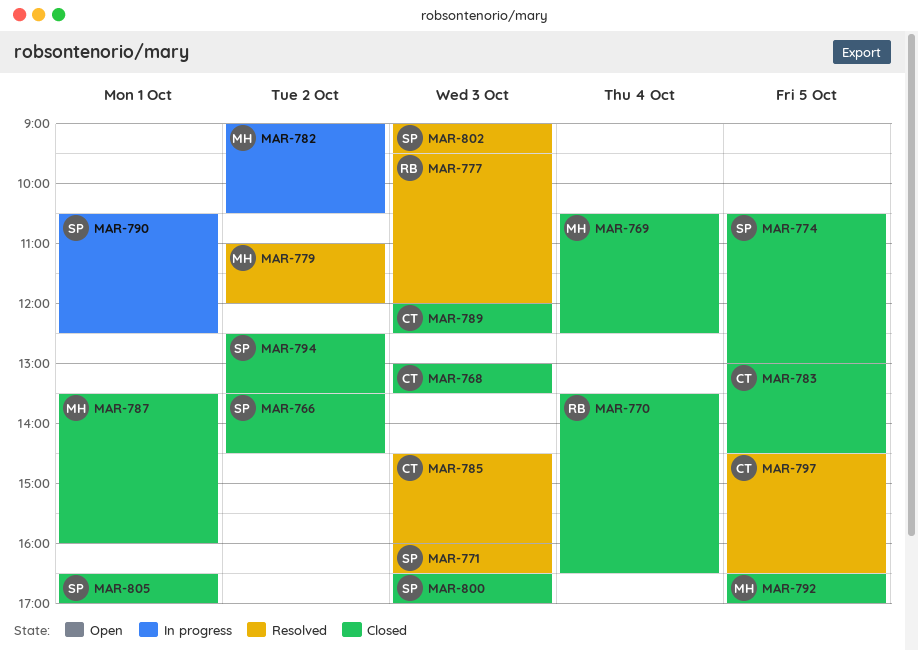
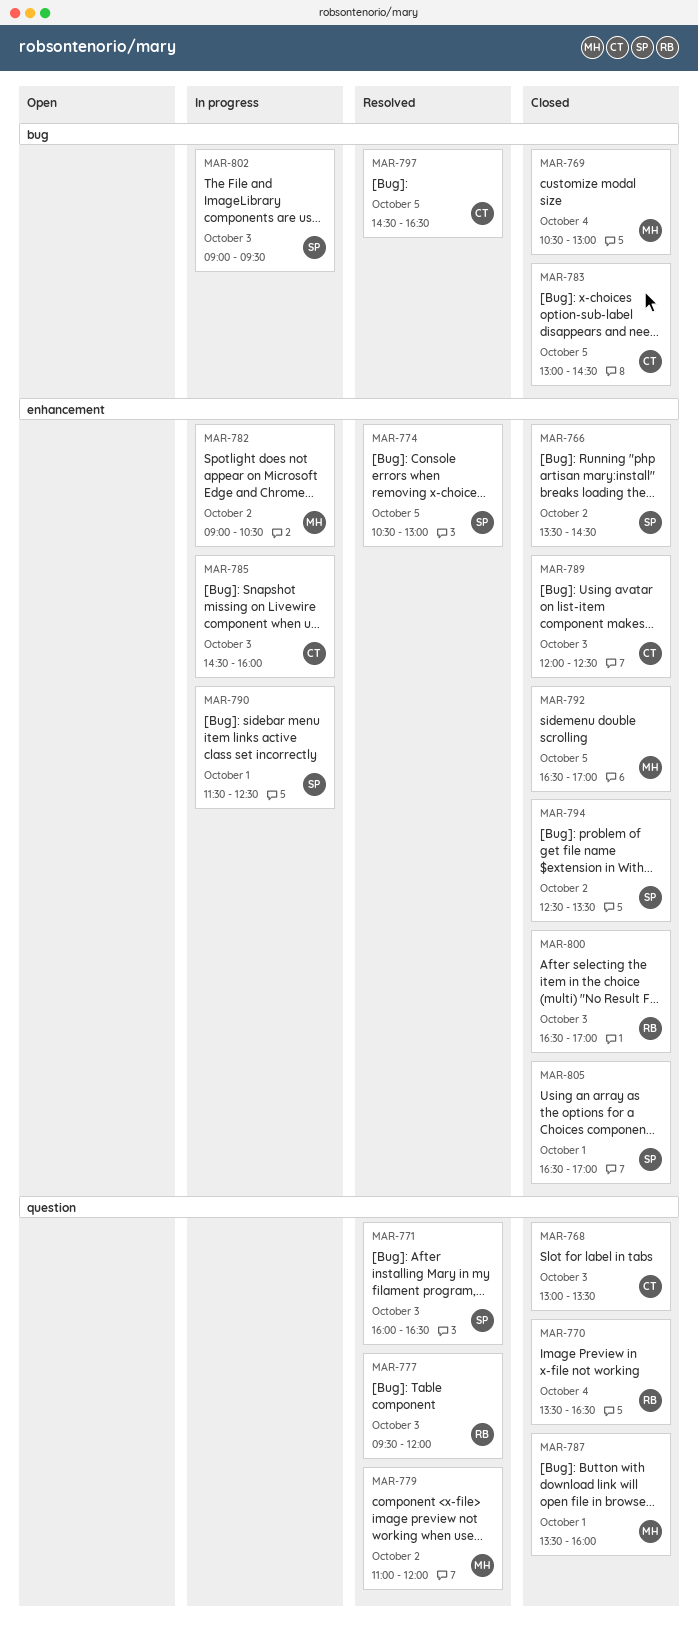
MAR-769, ends: 12:30 -> 13:00
MAR-774, status: Closed -> Resolved
MAR-785, status: Resolved -> In progress
MAR-790, begins: 10:30 -> 11:30
MAR-800, owner: SP -> RB
MAR-802, status: Resolved -> In progress

